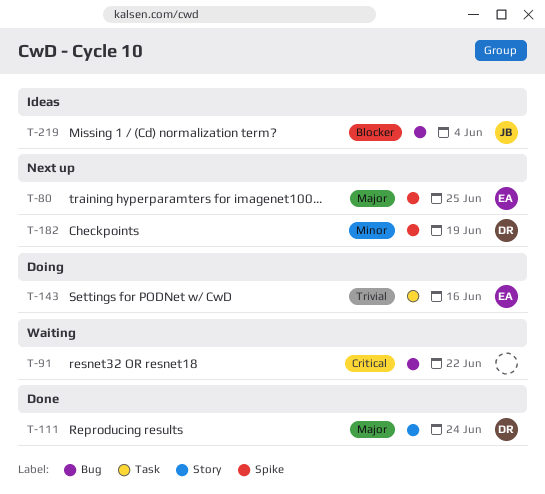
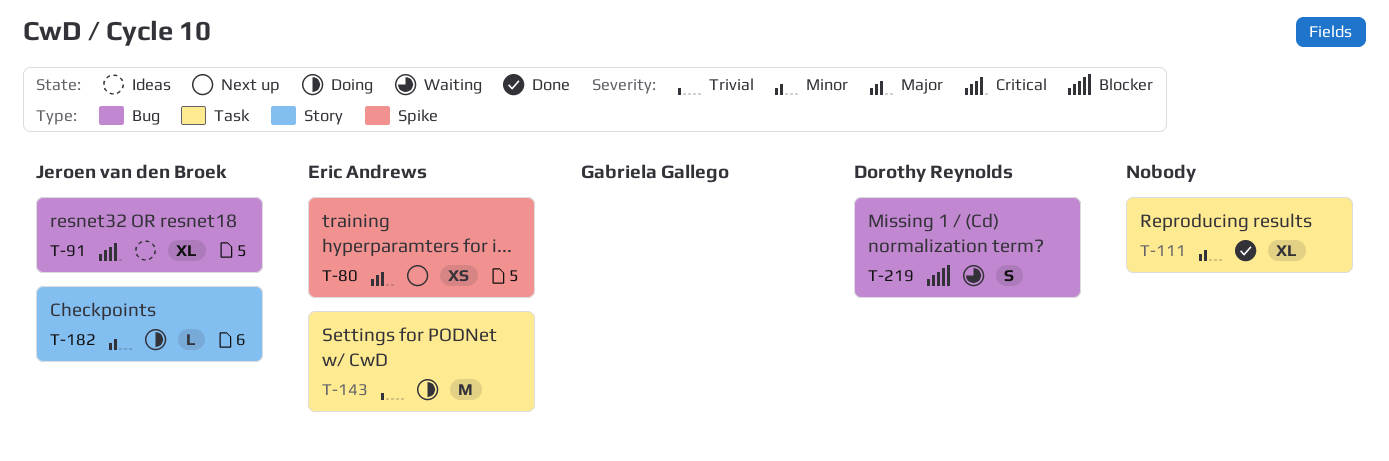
T-91, status: Waiting -> Ideas
T-91, owner: none -> Jeroen van den Broek
T-111, owner: Dorothy Reynolds -> none
T-111, priority: Major -> Minor
T-111, label: Story -> Task
T-182, status: Next up -> Doing
T-182, owner: Dorothy Reynolds -> Jeroen van den Broek
T-182, label: Spike -> Story
T-219, status: Ideas -> Waiting
T-219, owner: Jeroen van den Broek -> Dorothy Reynolds

